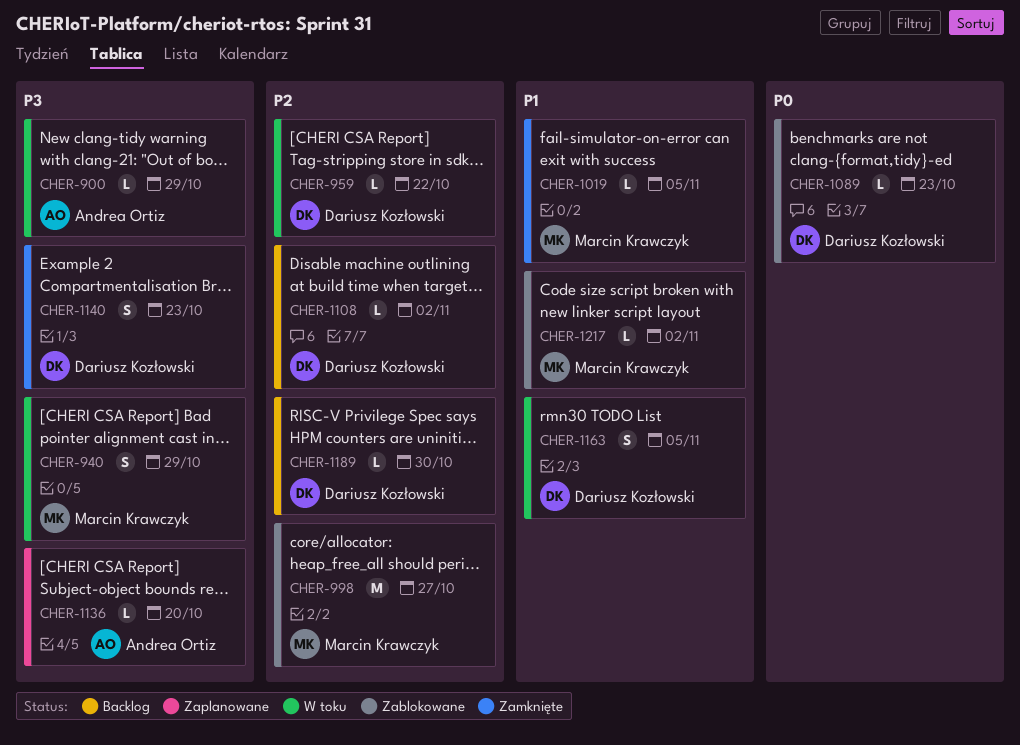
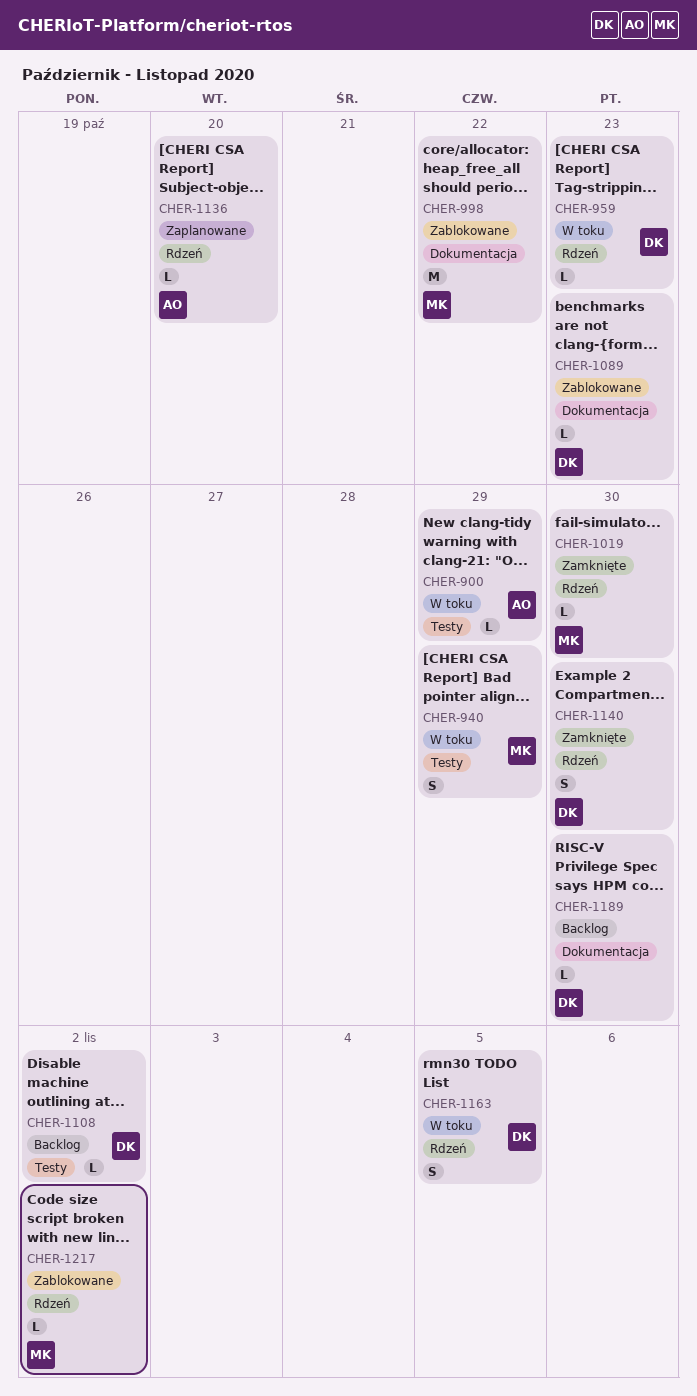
CHER-959, due: Oct 22 -> Oct 23
CHER-998, due: Oct 27 -> Oct 22
CHER-1019, due: Nov 5 -> Oct 30
CHER-1140, due: Oct 23 -> Oct 30

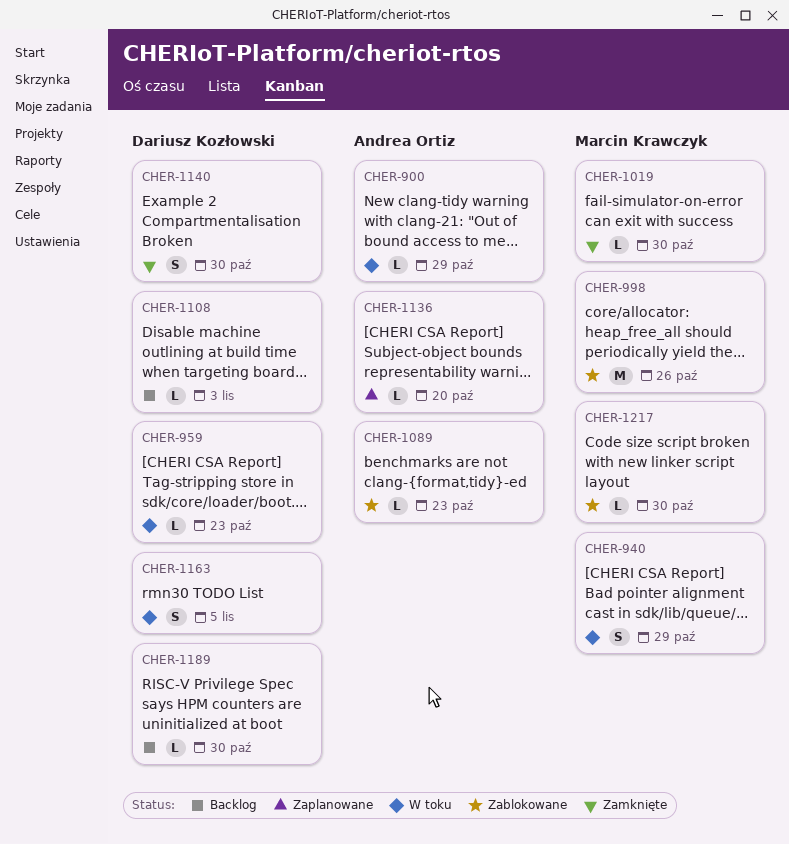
CHER-998, due: Oct 22 -> Oct 26
CHER-1089, owner: Dariusz Kozłowski -> Andrea Ortiz
CHER-1108, due: Nov 2 -> Nov 3
CHER-1217, due: Nov 2 -> Oct 30

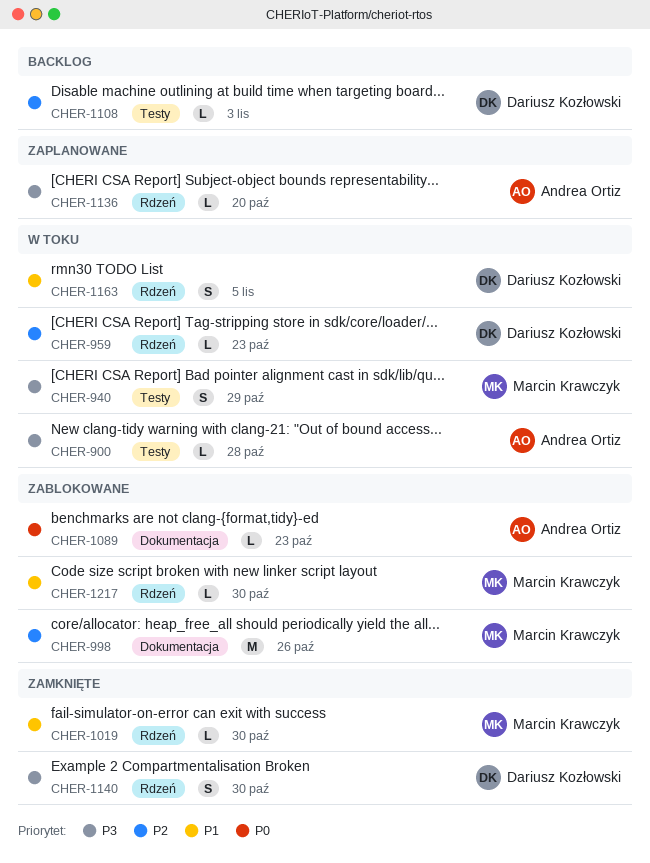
CHER-900, due: Oct 29 -> Oct 28
CHER-1189: present -> none

